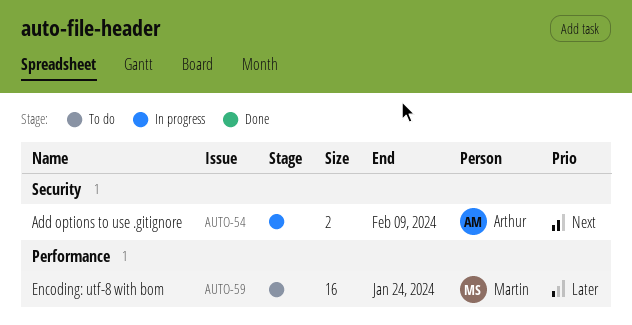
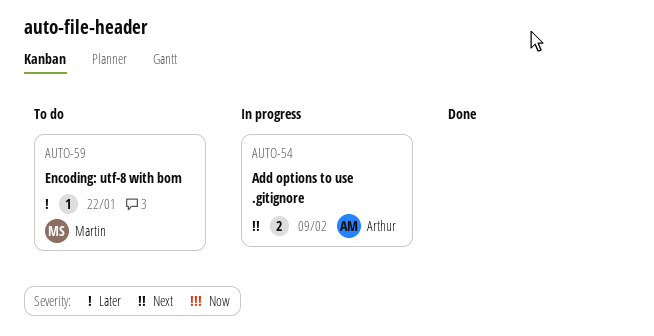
AUTO-59, estimate: 16 -> 1
AUTO-59, due: Jan 24 -> Jan 22

